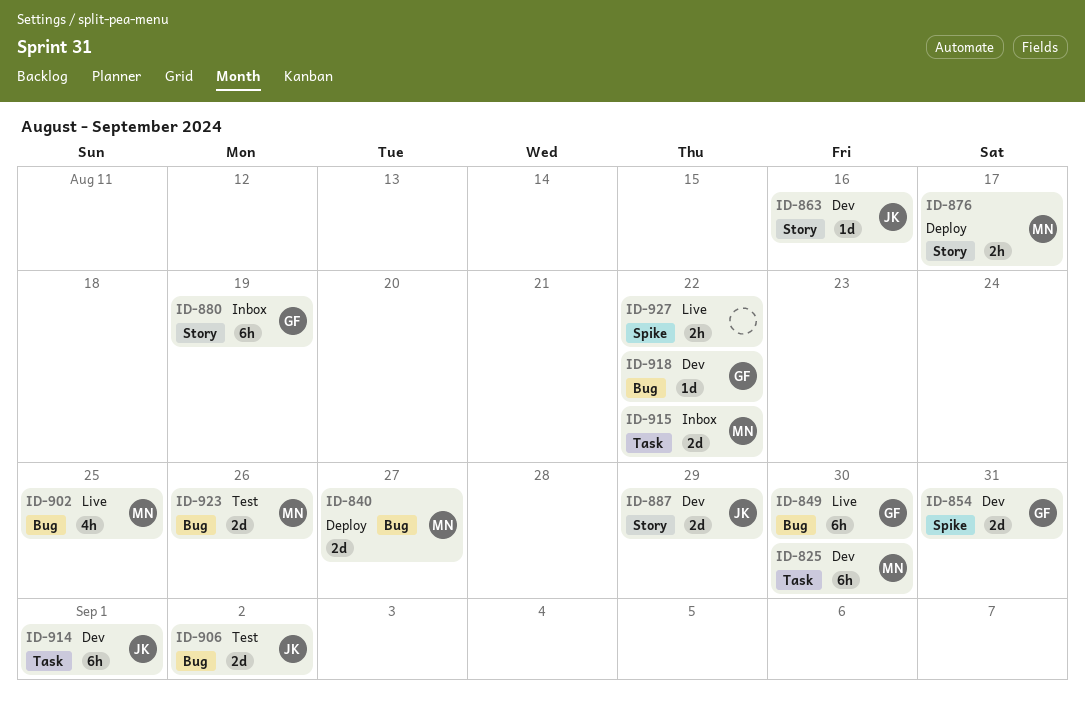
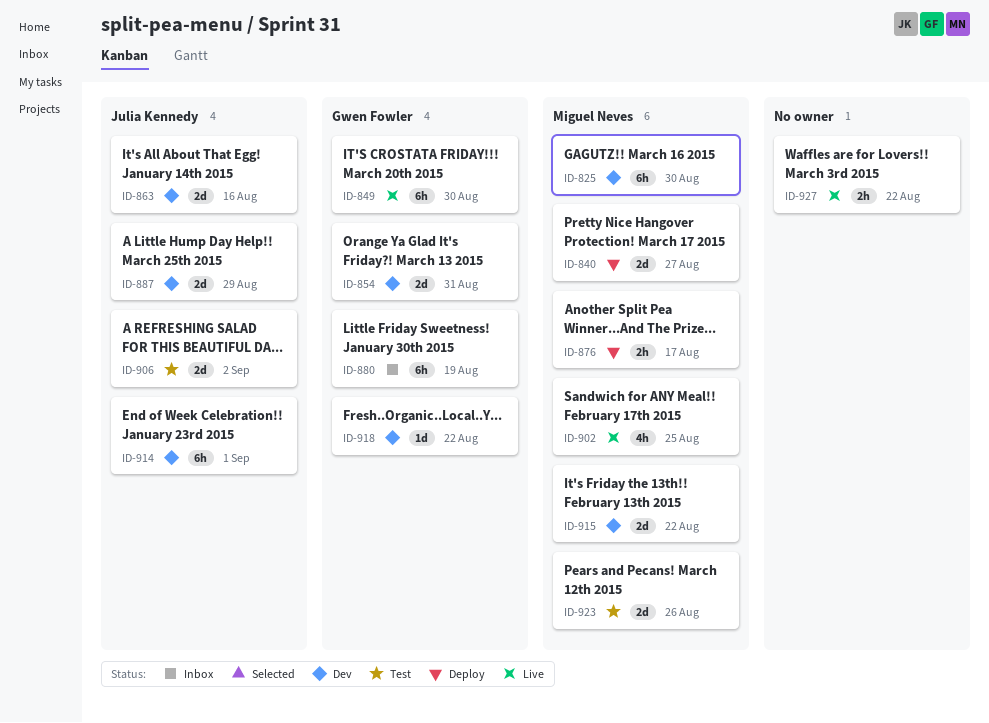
ID-863, estimate: 1d -> 2d
ID-915, status: Inbox -> Dev

